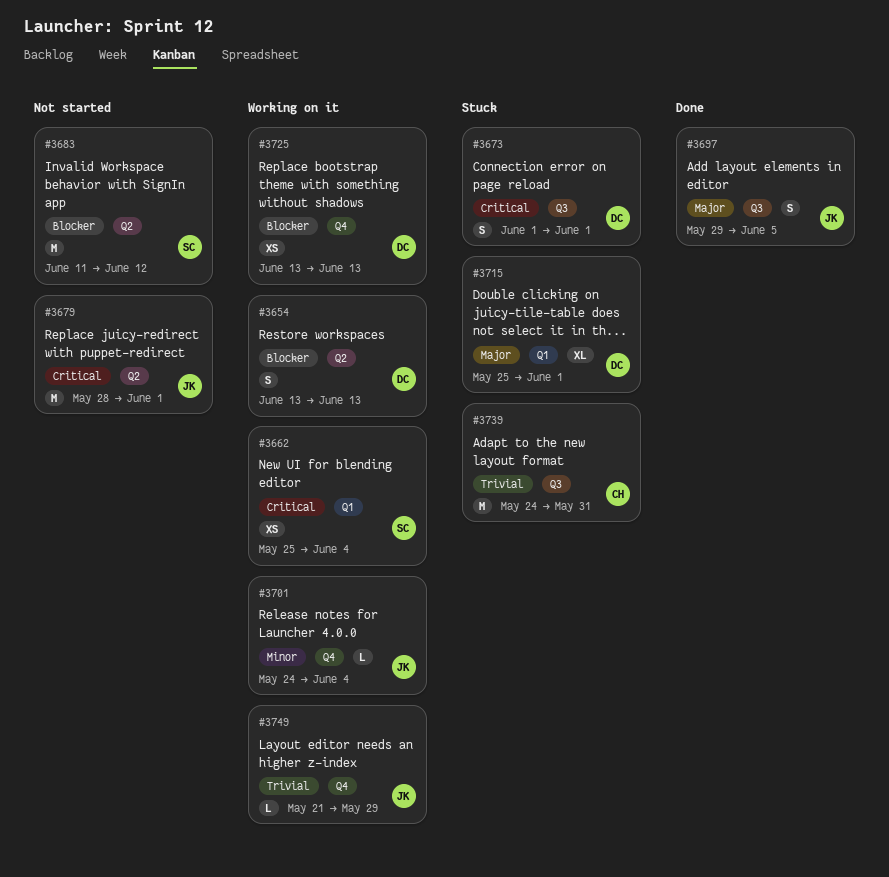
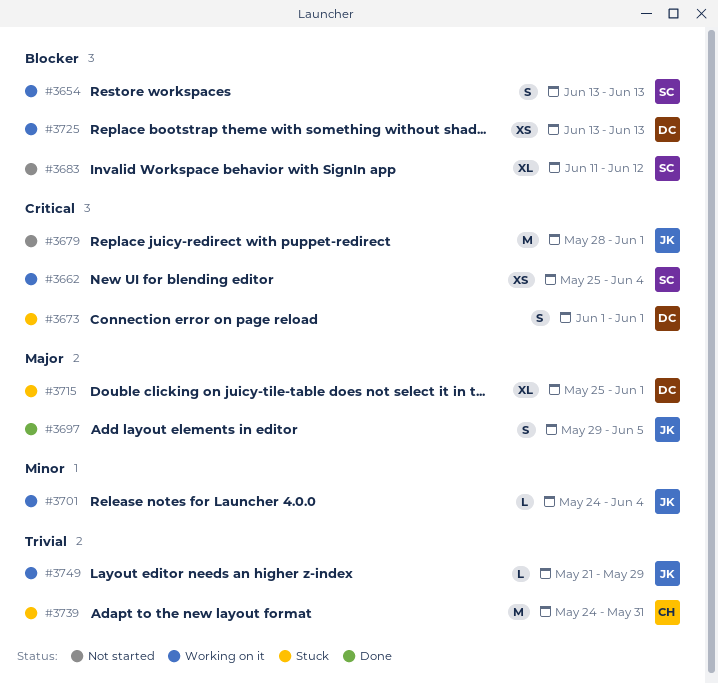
#3654, owner: DC -> SC
#3683, estimate: M -> XL

